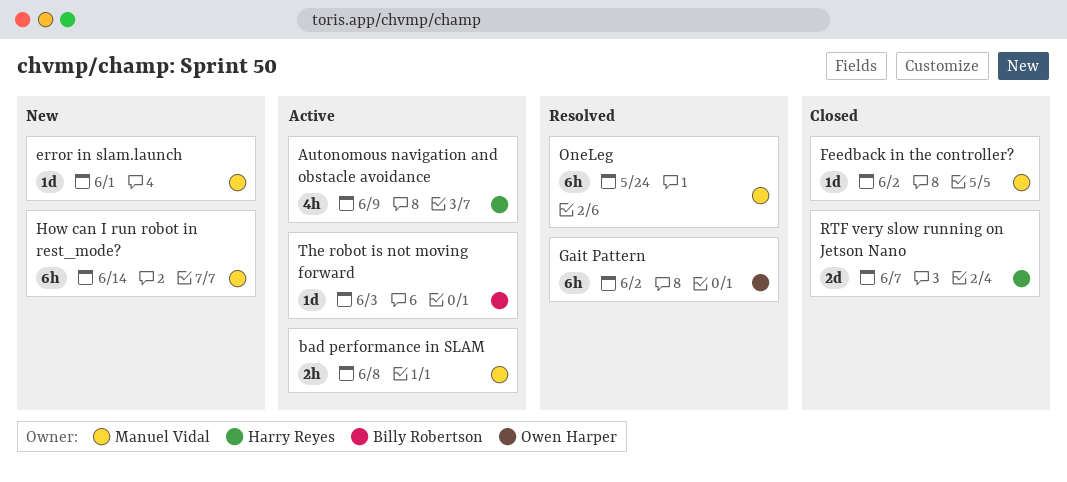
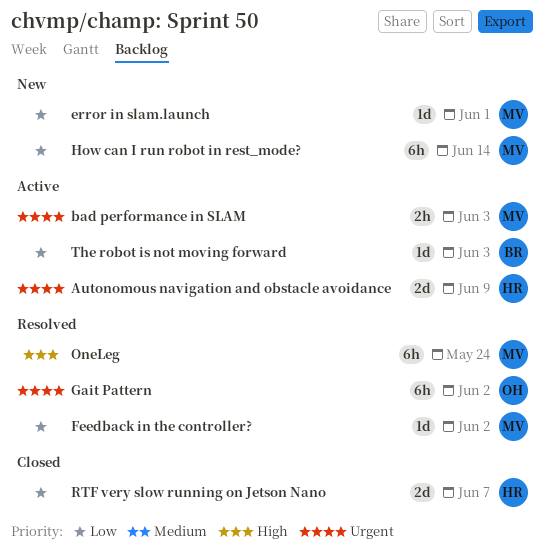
Autonomous navigation and obstacle avoidance, estimate: 4h -> 2d
bad performance in SLAM, due: Jun 8 -> Jun 3
Feedback in the controller?, status: Closed -> Resolved

